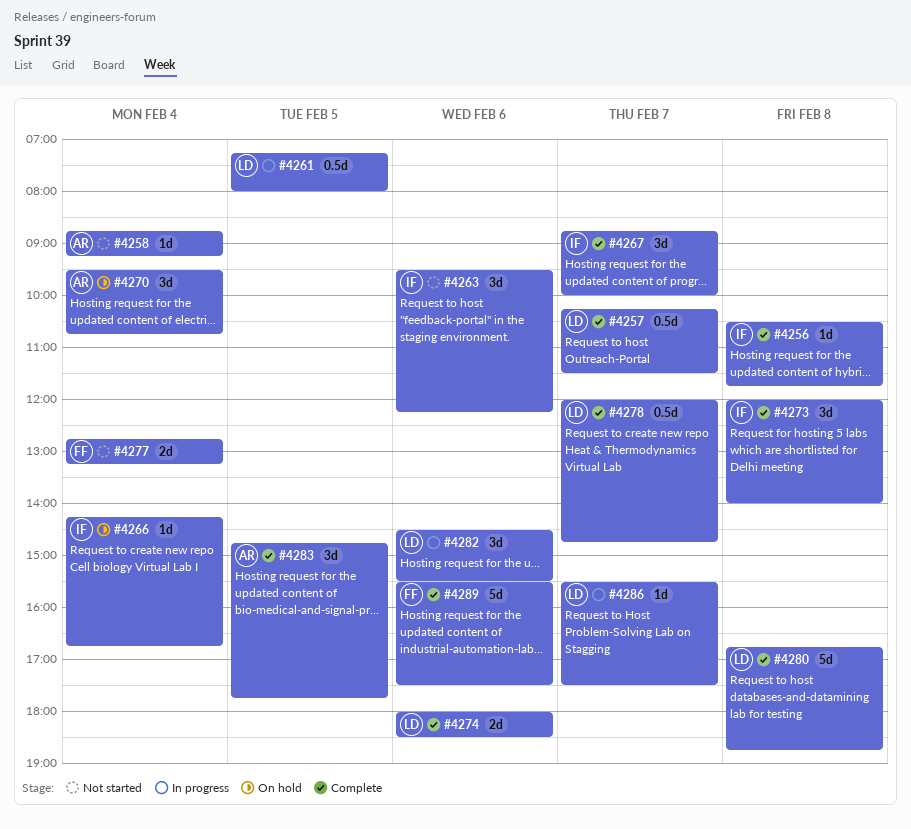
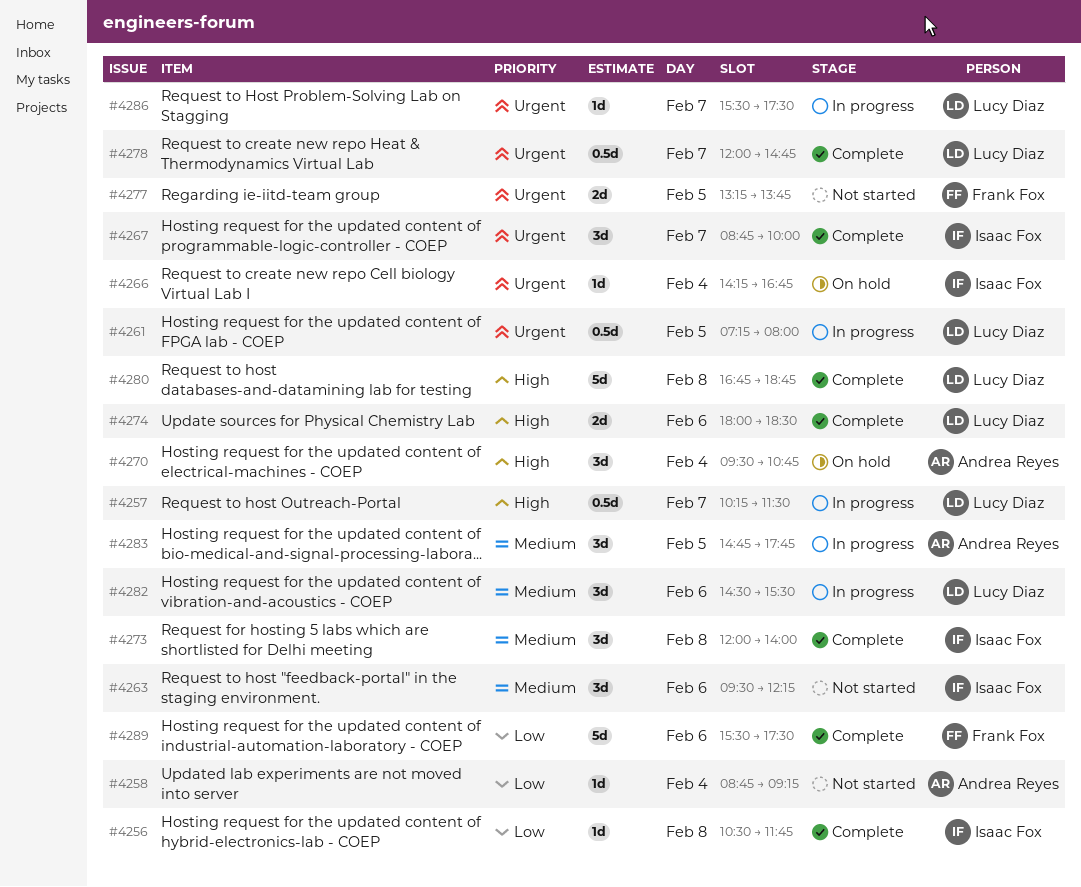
#4257, status: Complete -> In progress
#4277, day: Feb 4 -> Feb 5
#4277, begins: 12:45 -> 13:15
#4277, ends: 13:15 -> 13:45
#4283, status: Complete -> In progress

